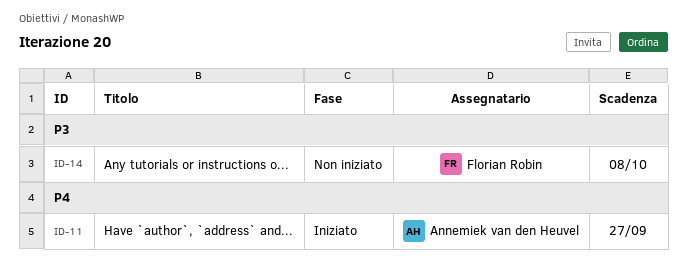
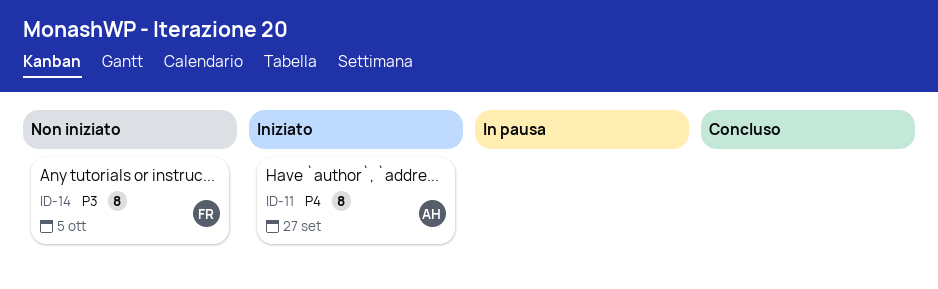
ID-14, due: Oct 8 -> Oct 5

